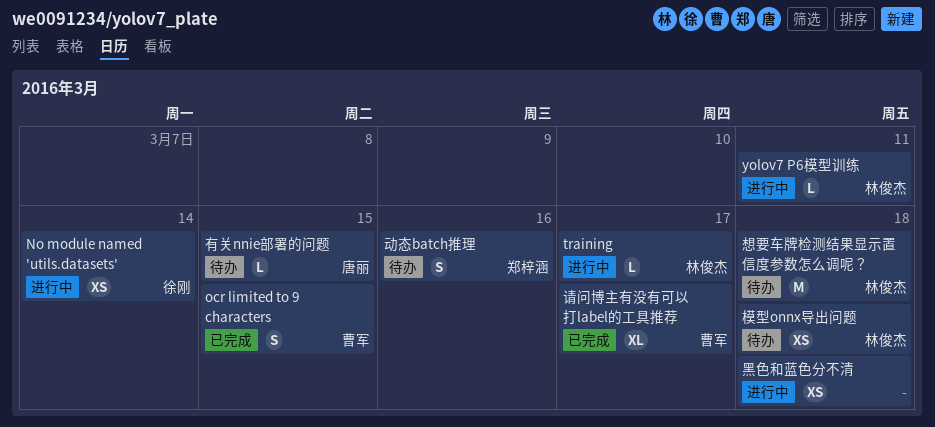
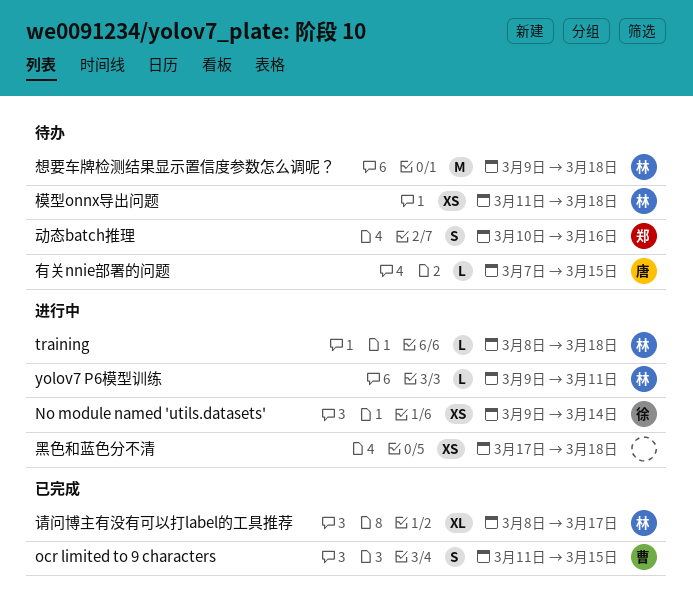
training, due: Mar 17 -> Mar 18
请问博主有没有可以打label的工具推荐, owner: 曹军 -> 林俊杰

